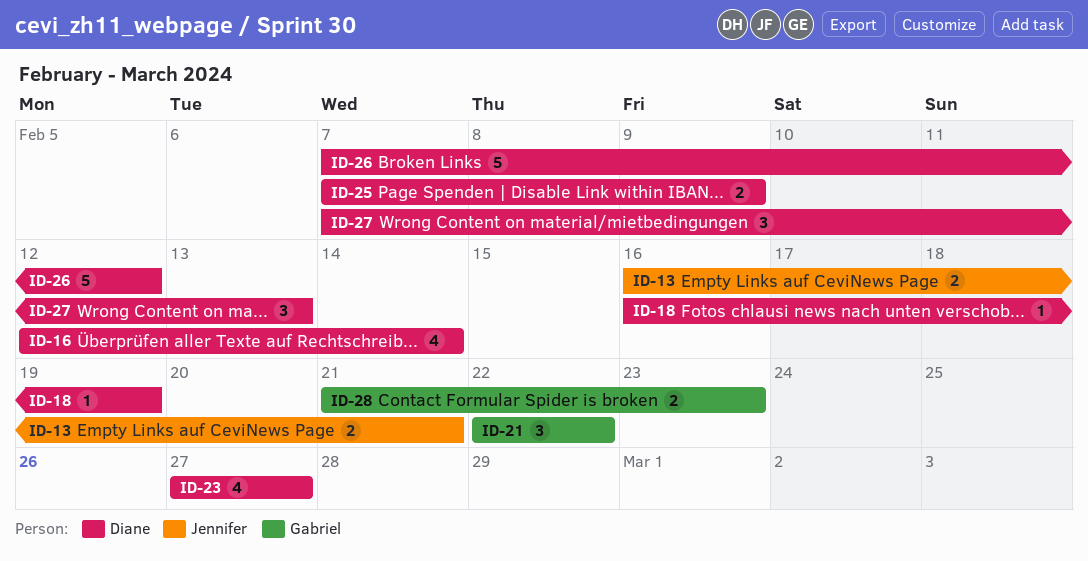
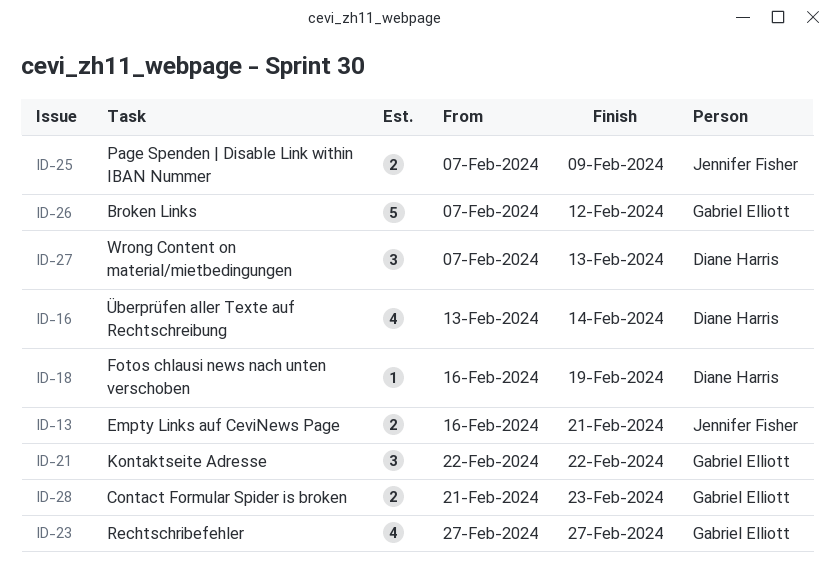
ID-16, start: Feb 12 -> Feb 13
ID-23, owner: Diane Harris -> Gabriel Elliott
ID-25, owner: Diane Harris -> Jennifer Fisher
ID-26, owner: Diane Harris -> Gabriel Elliott

